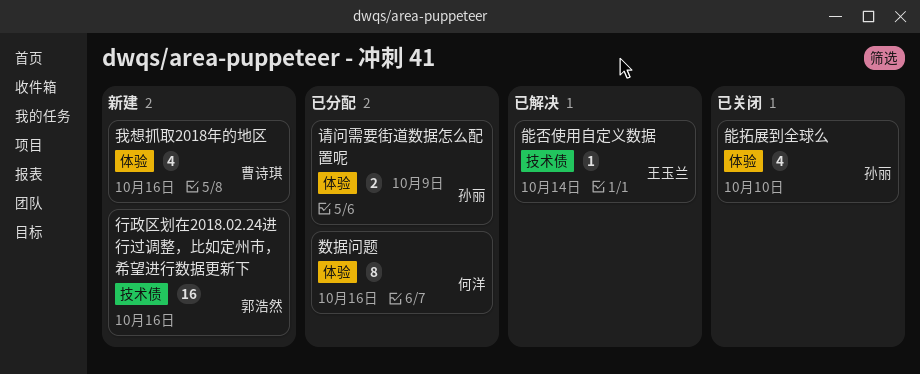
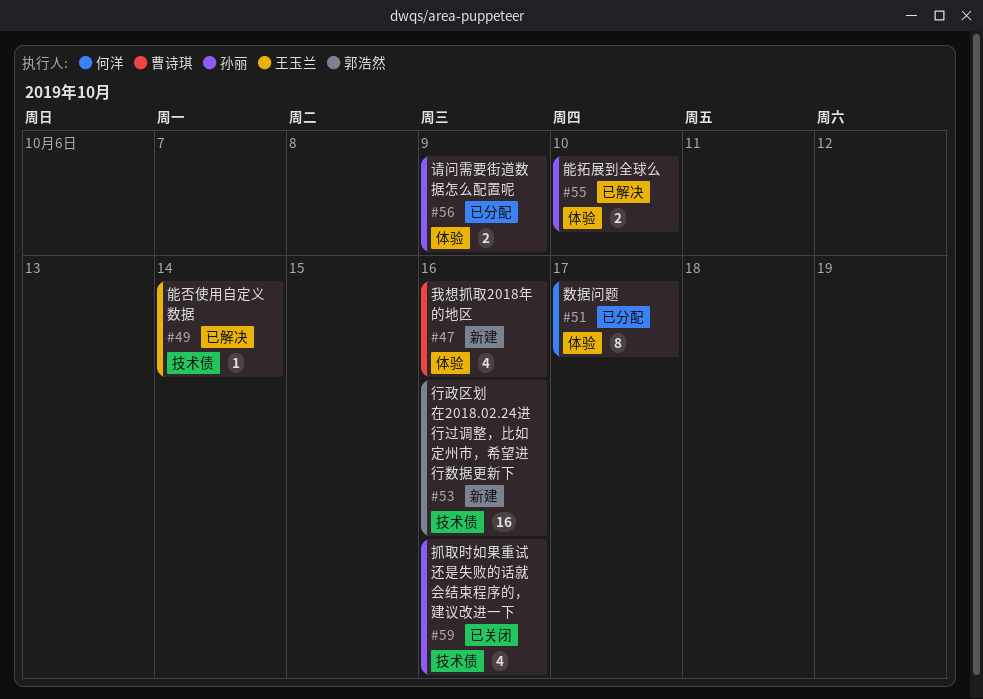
抓取时如果重试还是失败的话就会结束程序的，建议改进一下: none -> present
数据问题, due: Oct 16 -> Oct 17
能拓展到全球么, status: 已关闭 -> 已解决
能拓展到全球么, estimate: 4 -> 2

